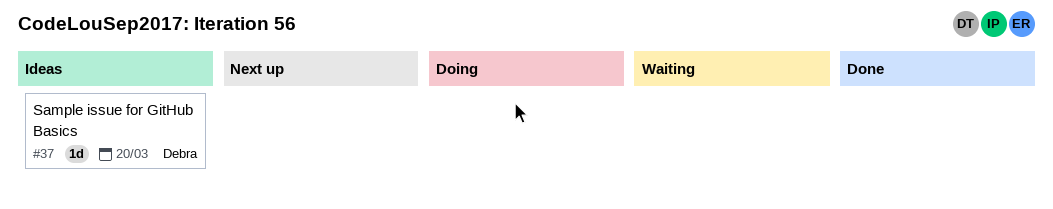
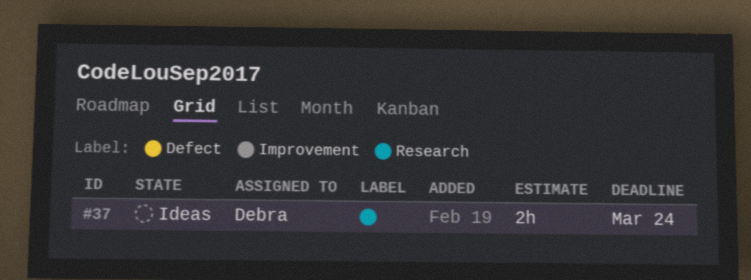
#37, estimate: 1d -> 2h
#37, due: Mar 20 -> Mar 24

